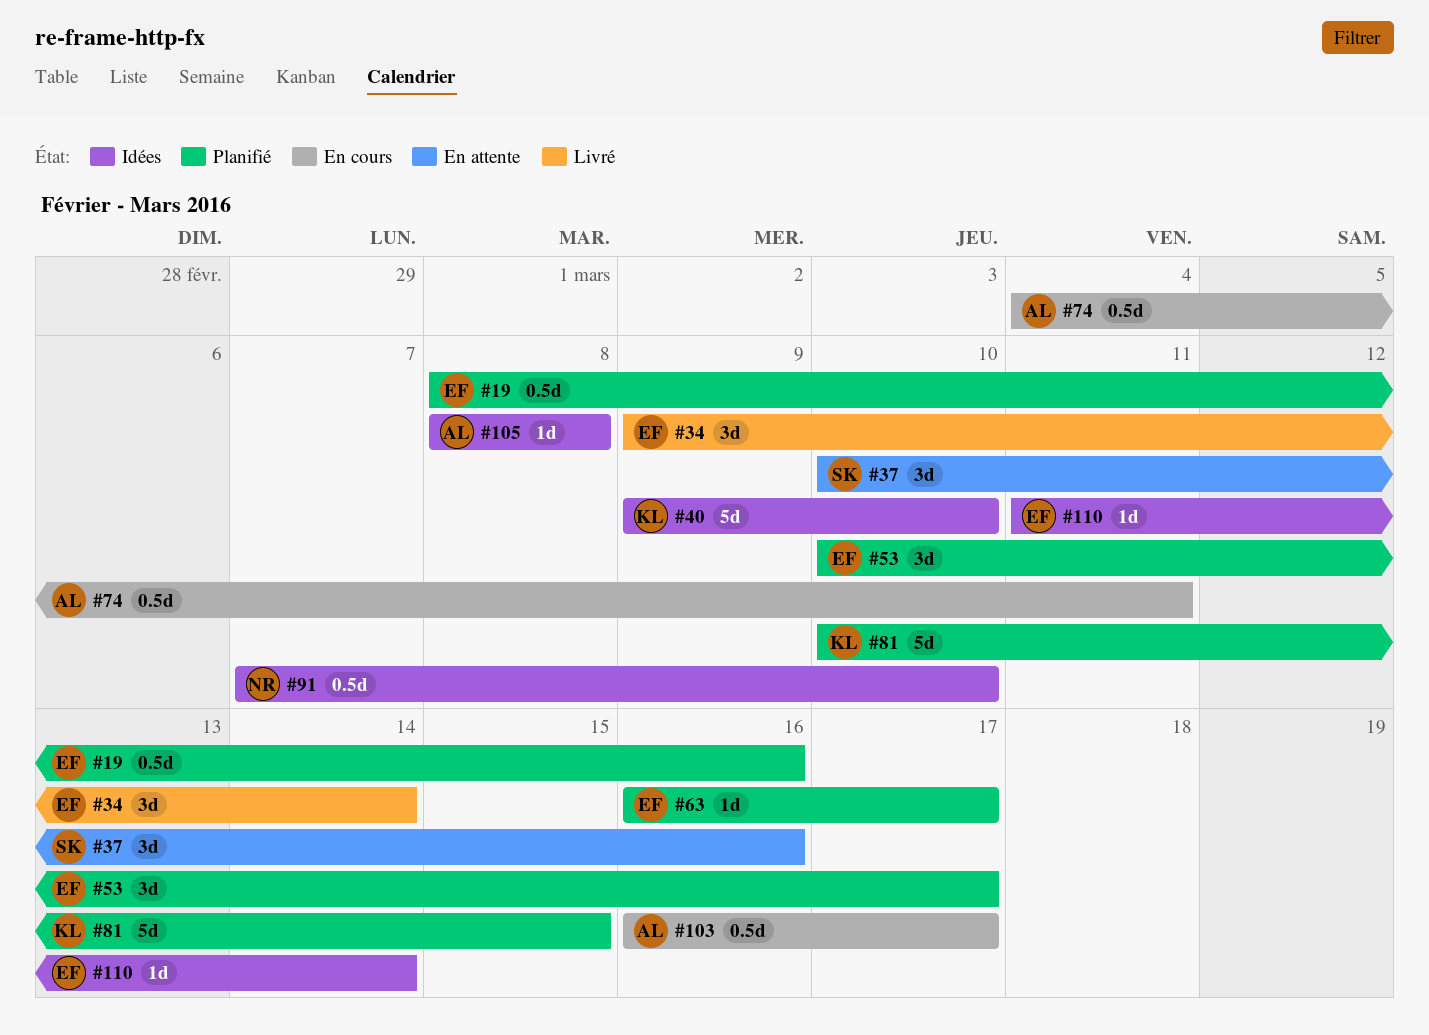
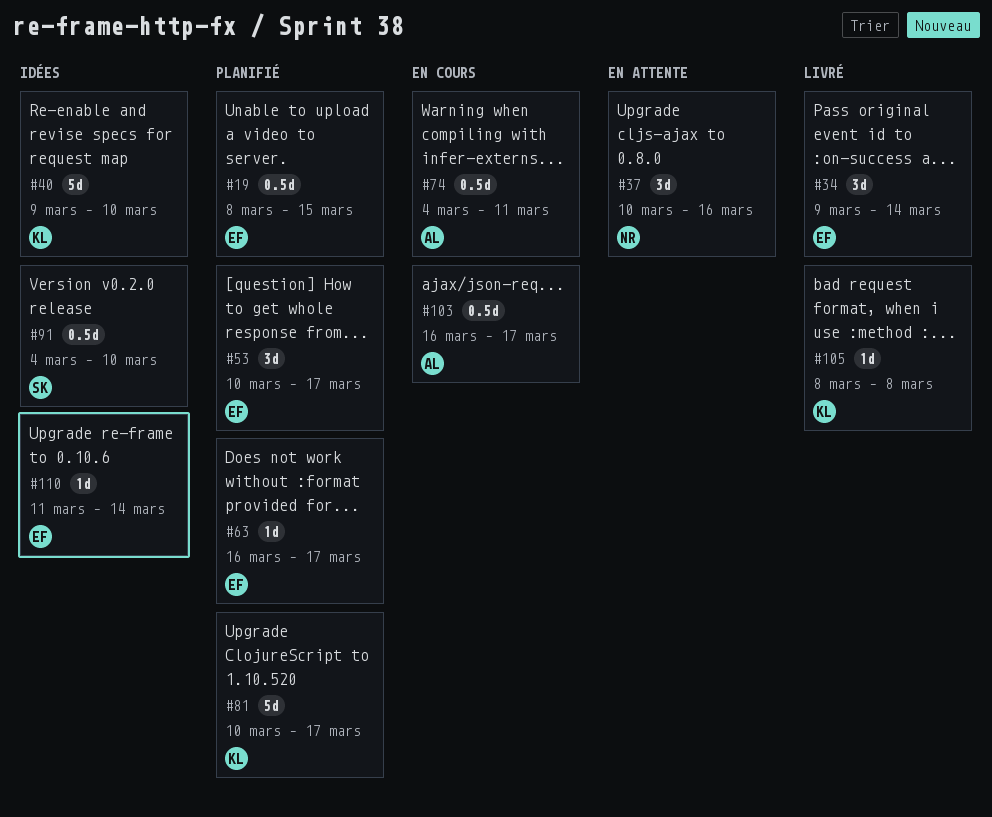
#19, due: Mar 16 -> Mar 15
#37, owner: SK -> NR
#81, due: Mar 15 -> Mar 17
#91, owner: NR -> SK
#91, start: Mar 7 -> Mar 4
#105, status: Idées -> Livré
#105, owner: AL -> KL

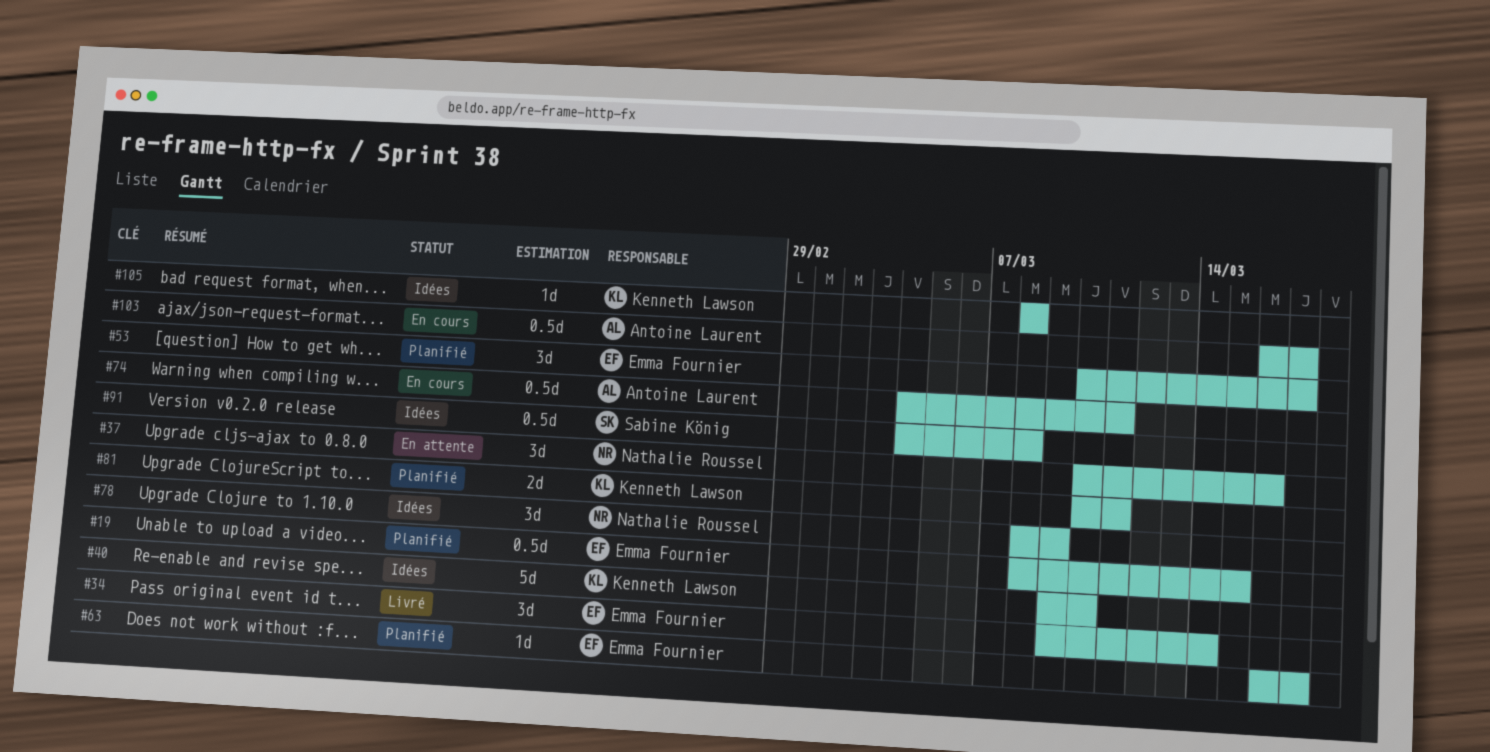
#78: none -> present
#81, estimate: 5d -> 2d
#81, due: Mar 17 -> Mar 11
#91, due: Mar 10 -> Mar 8
#105, status: Livré -> Idées
#110: present -> none

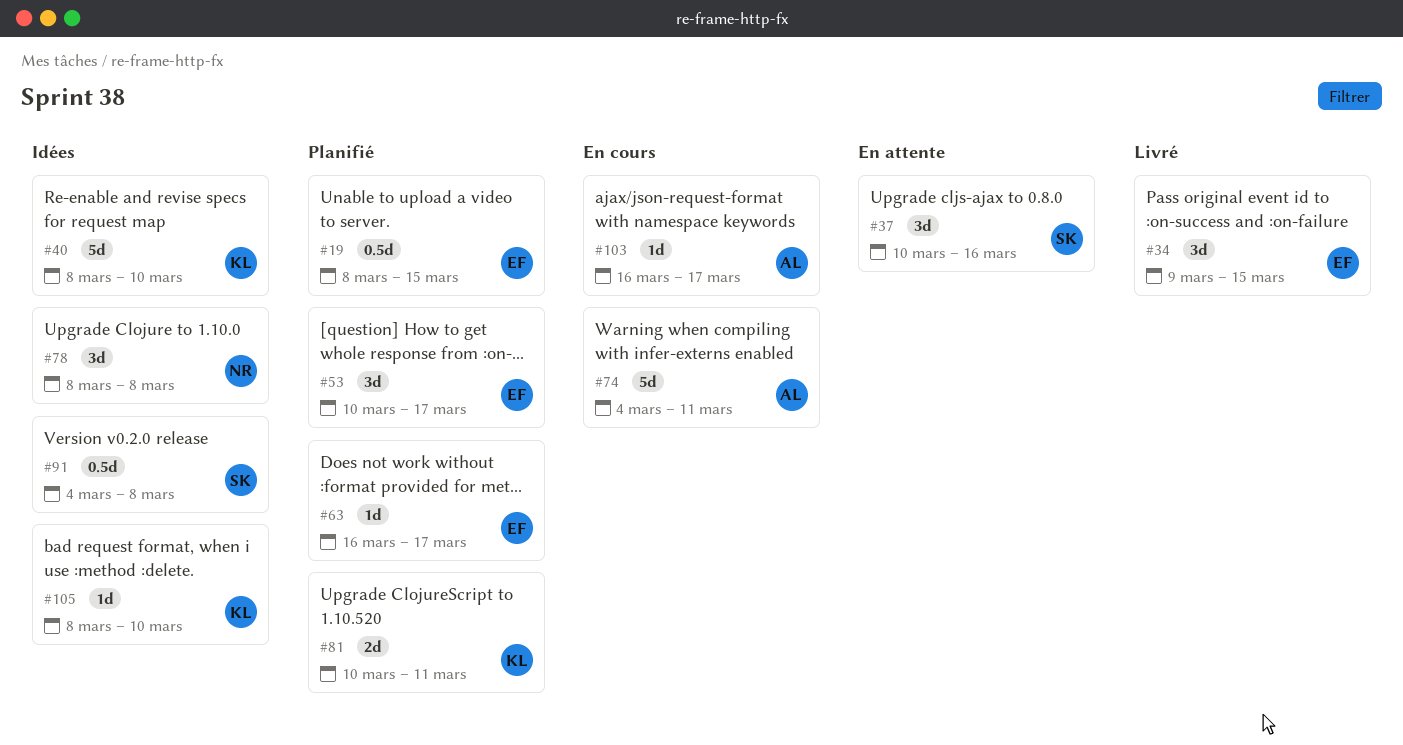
#34, due: Mar 14 -> Mar 15
#37, owner: Nathalie Roussel -> Sabine König
#40, start: Mar 9 -> Mar 8
#74, estimate: 0.5d -> 5d
#78, due: Mar 9 -> Mar 8
#103, estimate: 0.5d -> 1d
#105, due: Mar 8 -> Mar 10

